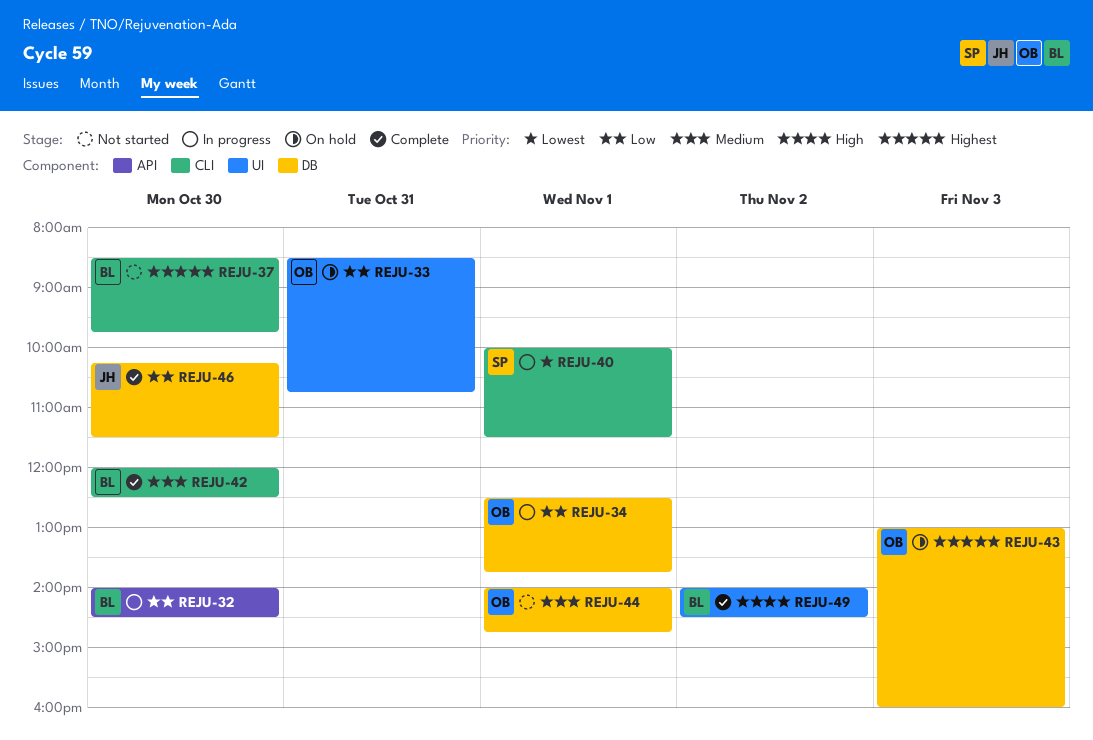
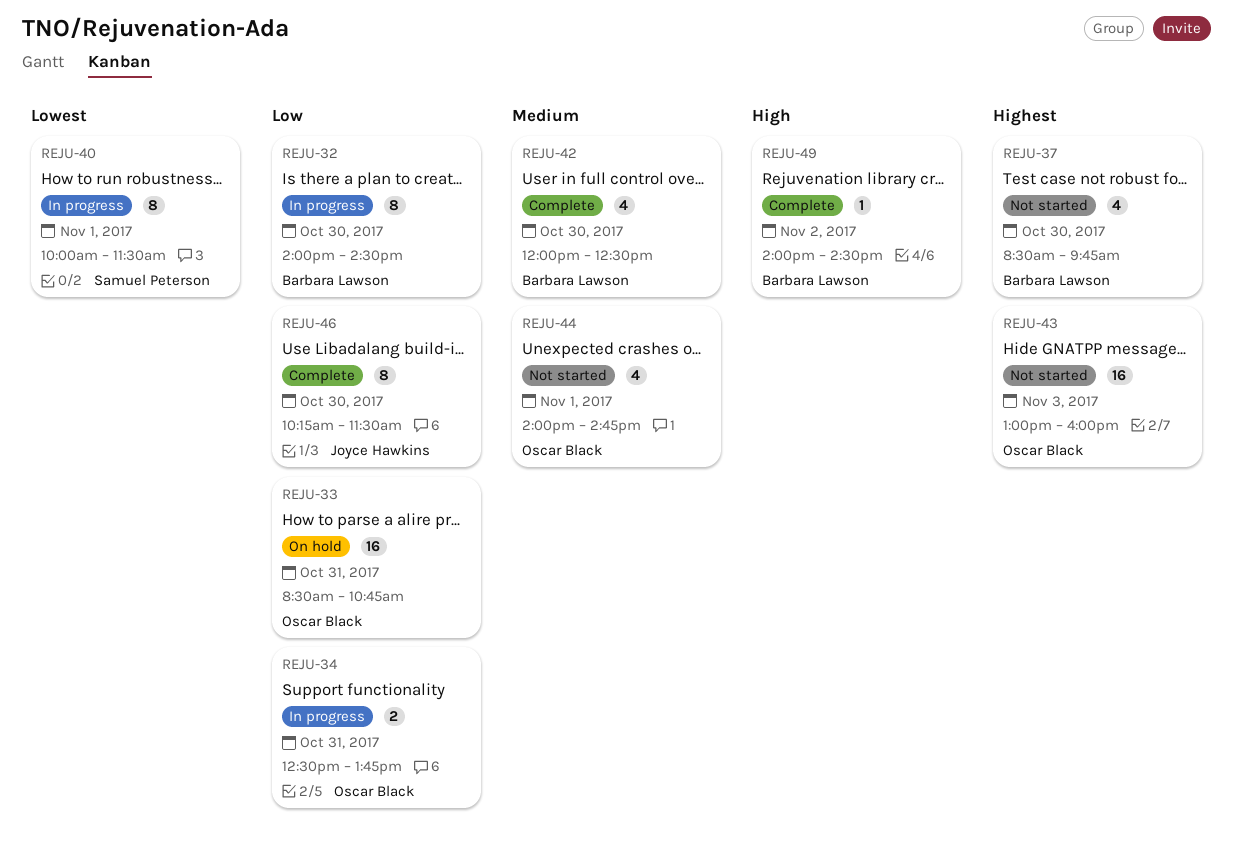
REJU-34, day: Nov 1 -> Oct 31
REJU-43, status: On hold -> Not started

